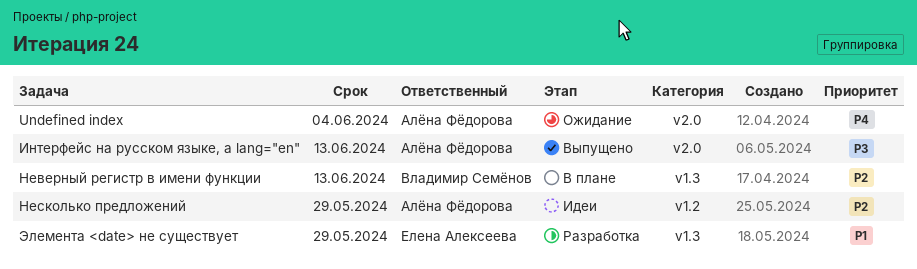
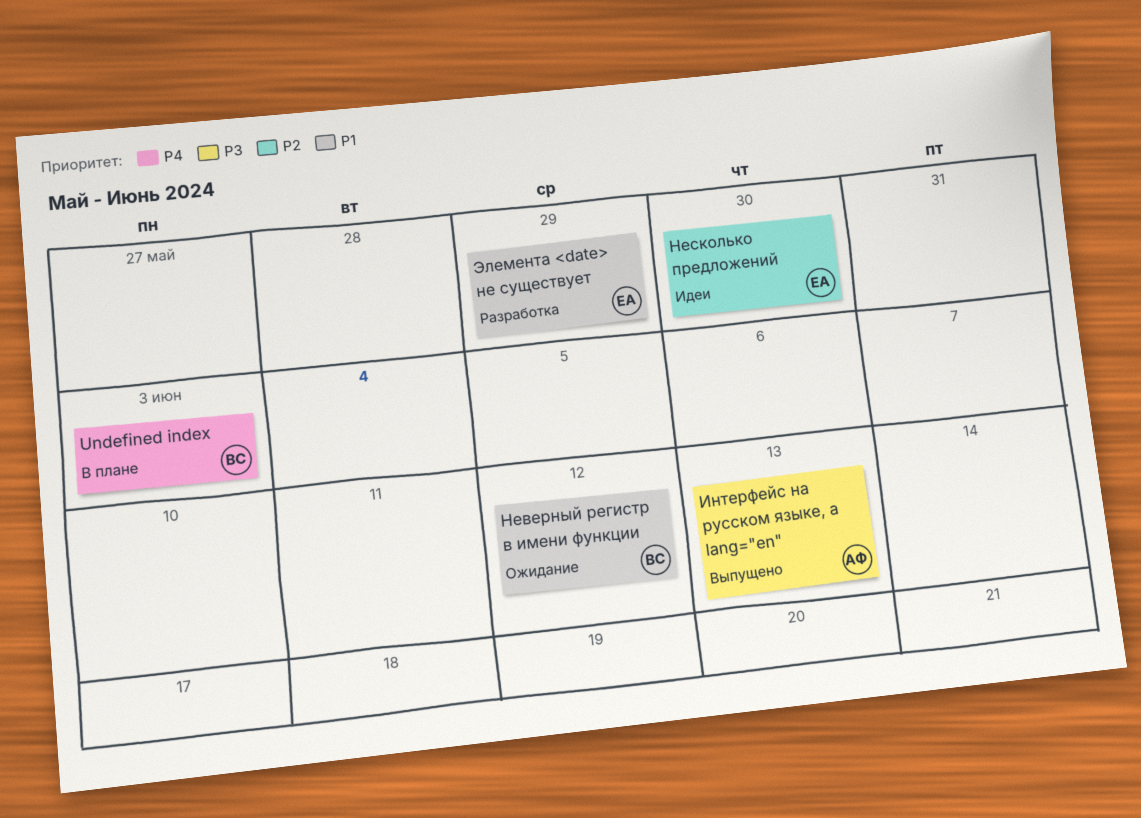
Undefined index, status: Ожидание -> В плане
Undefined index, owner: Алёна Фёдорова -> Владимир Семёнов
Undefined index, due: Jun 4 -> Jun 3
Неверный регистр в имени функции, status: В плане -> Ожидание
Неверный регистр в имени функции, priority: P2 -> P1
Неверный регистр в имени функции, due: Jun 13 -> Jun 12
Несколько предложений, owner: Алёна Фёдорова -> Елена Алексеева
Несколько предложений, due: May 29 -> May 30

